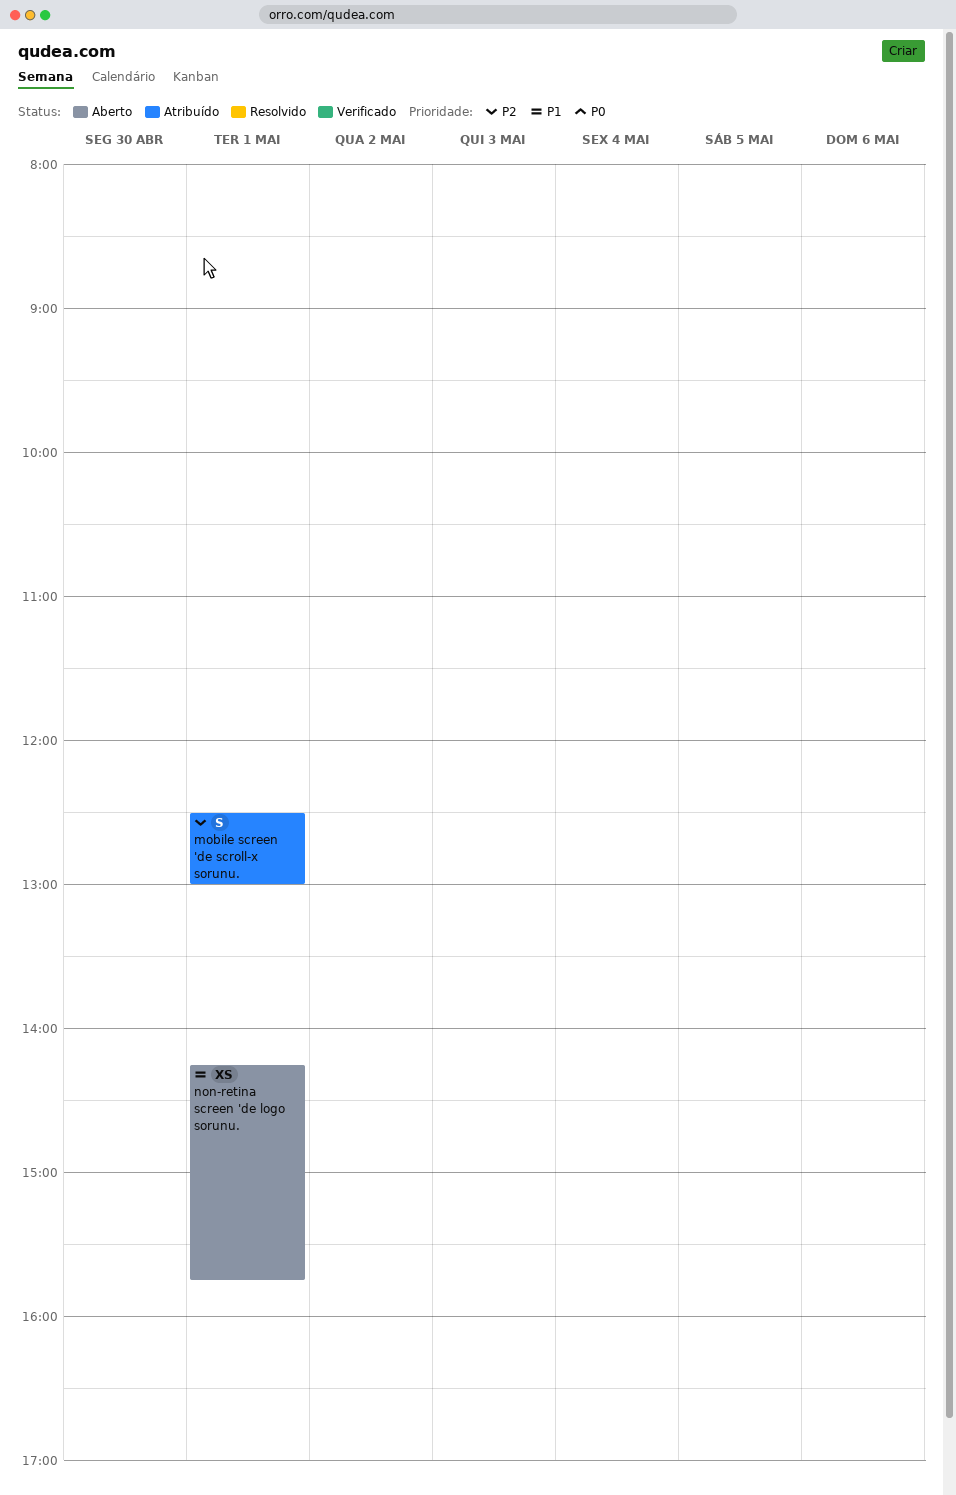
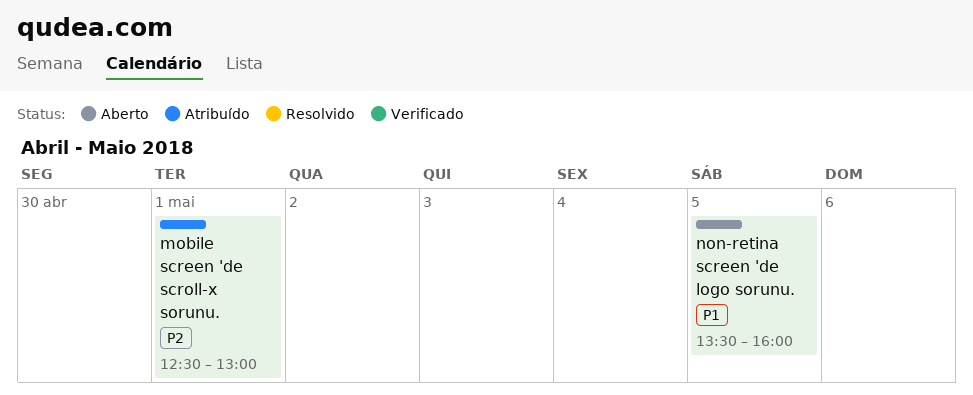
non-retina screen 'de logo sorunu., day: May 1 -> May 5
non-retina screen 'de logo sorunu., begins: 14:15 -> 13:30
non-retina screen 'de logo sorunu., ends: 15:45 -> 16:00

